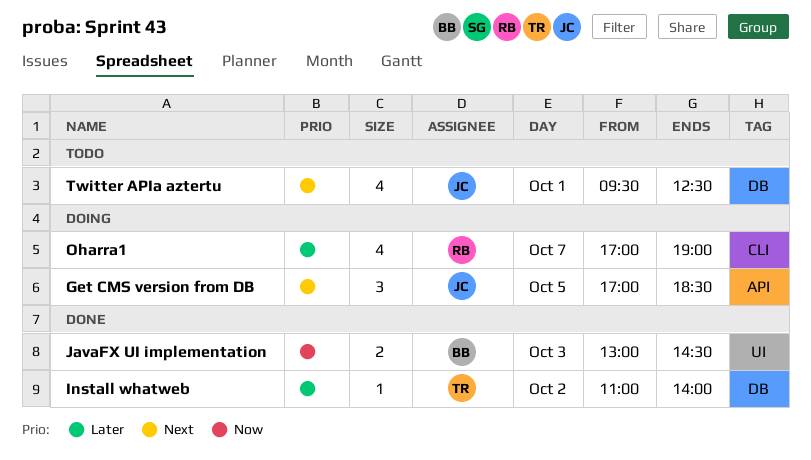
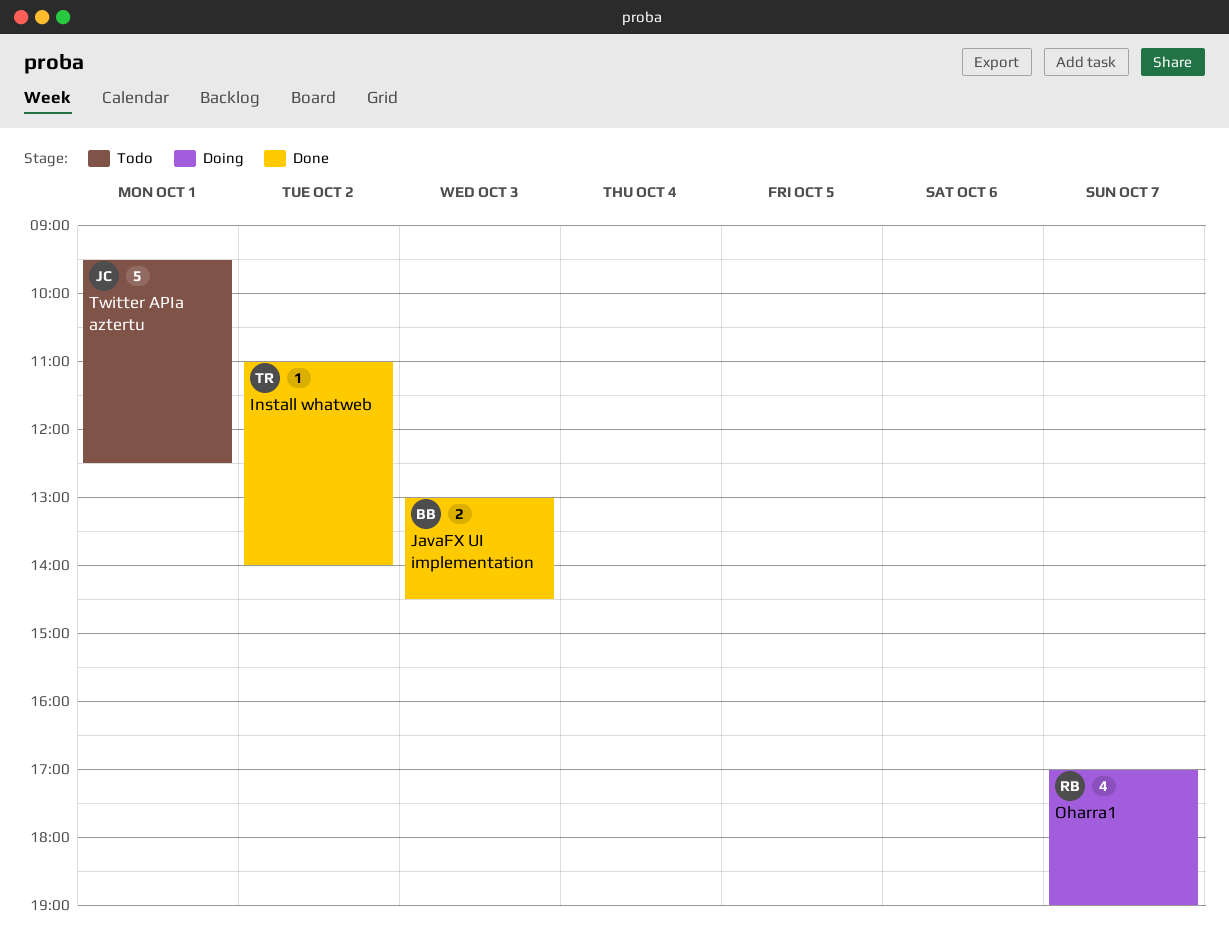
Get CMS version from DB: present -> none
Twitter APIa aztertu, estimate: 4 -> 5

